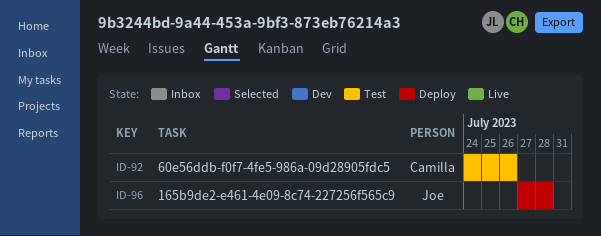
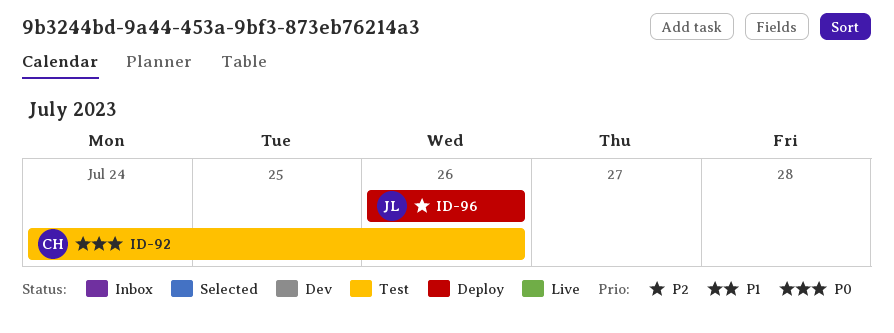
ID-96, start: Jul 27 -> Jul 26
ID-96, due: Jul 28 -> Jul 26

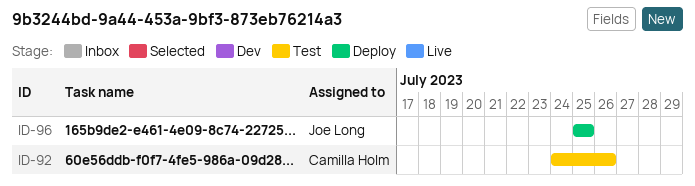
ID-96, start: Jul 26 -> Jul 25
ID-96, due: Jul 26 -> Jul 25

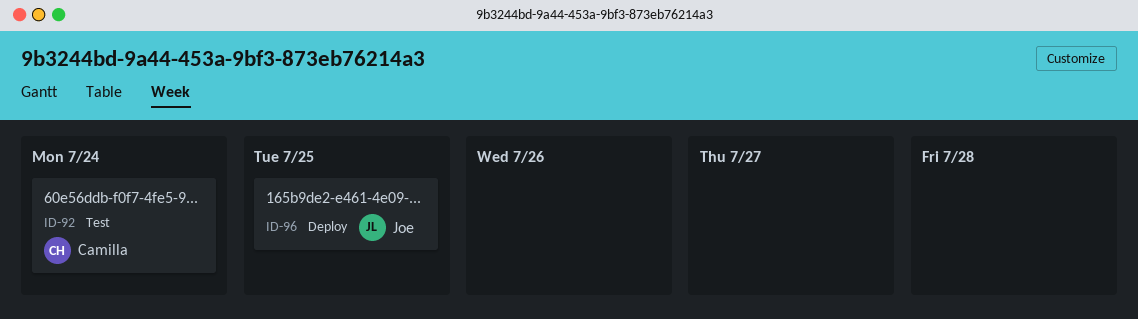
ID-92, due: Jul 26 -> Jul 24

